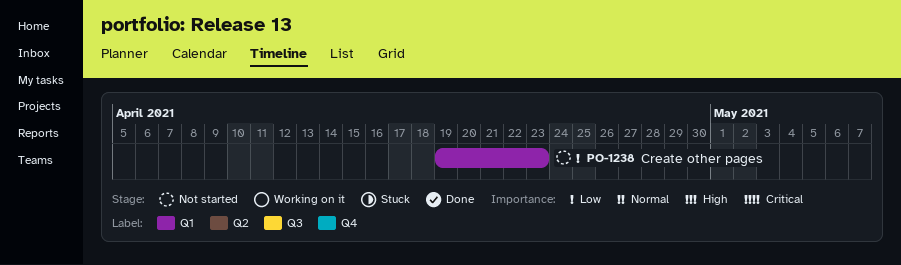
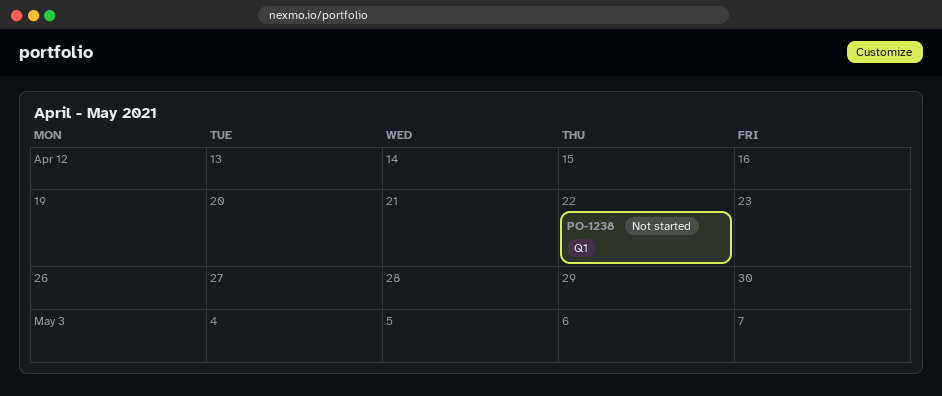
PO-1238, due: Apr 23 -> Apr 22

